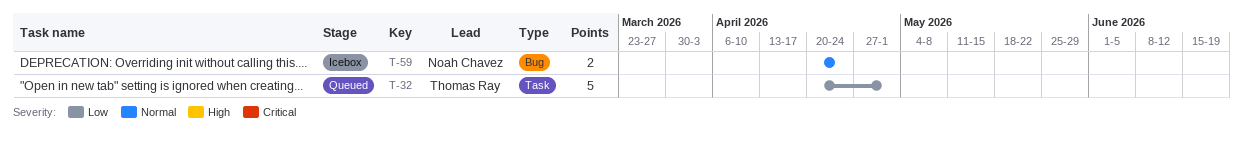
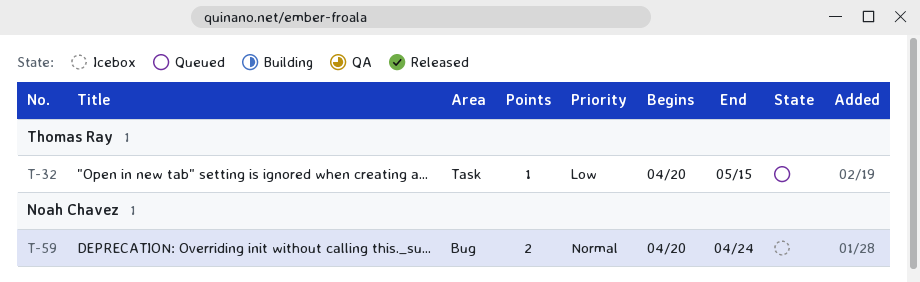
T-32, estimate: 5 -> 1
T-32, due: May 1 -> May 15

